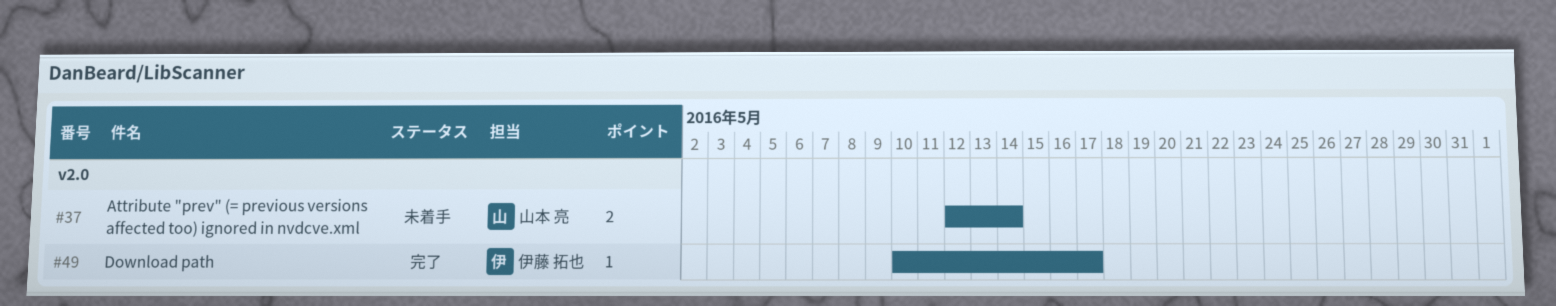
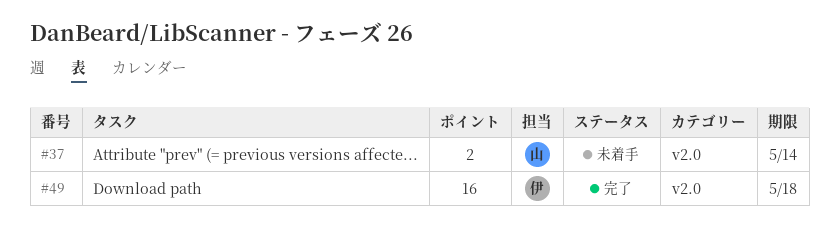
#49, estimate: 1 -> 16
#49, due: May 17 -> May 18

